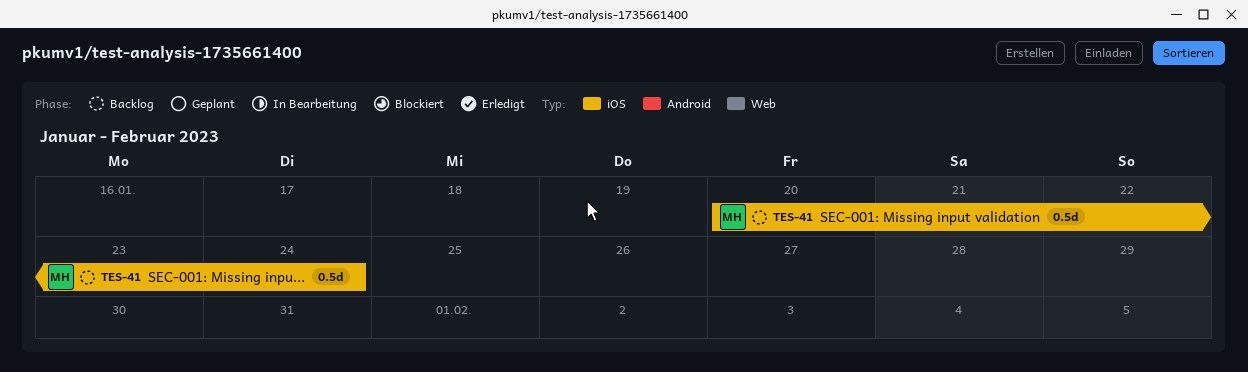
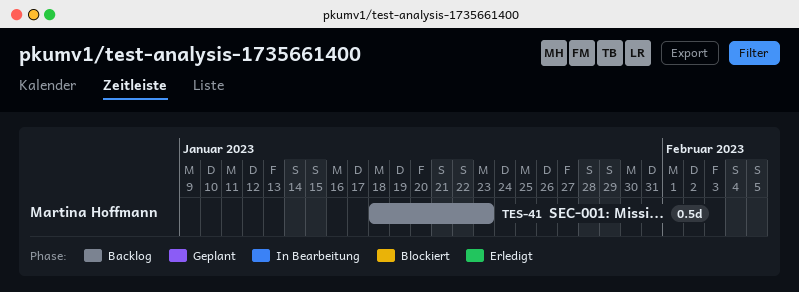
TES-41, start: Jan 20 -> Jan 18
TES-41, due: Jan 24 -> Jan 23

